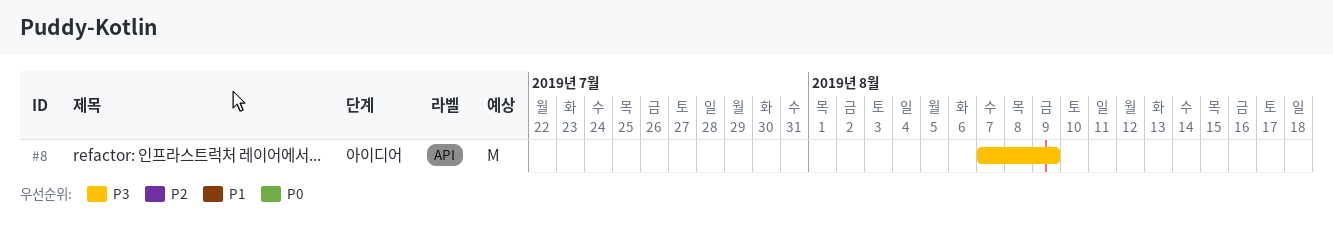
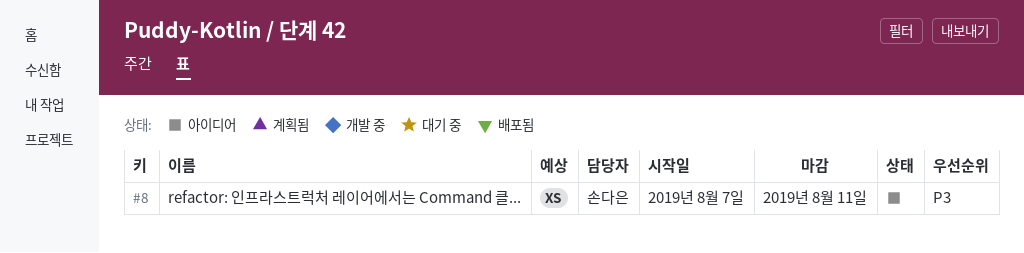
#8, estimate: M -> XS
#8, due: Aug 9 -> Aug 11

